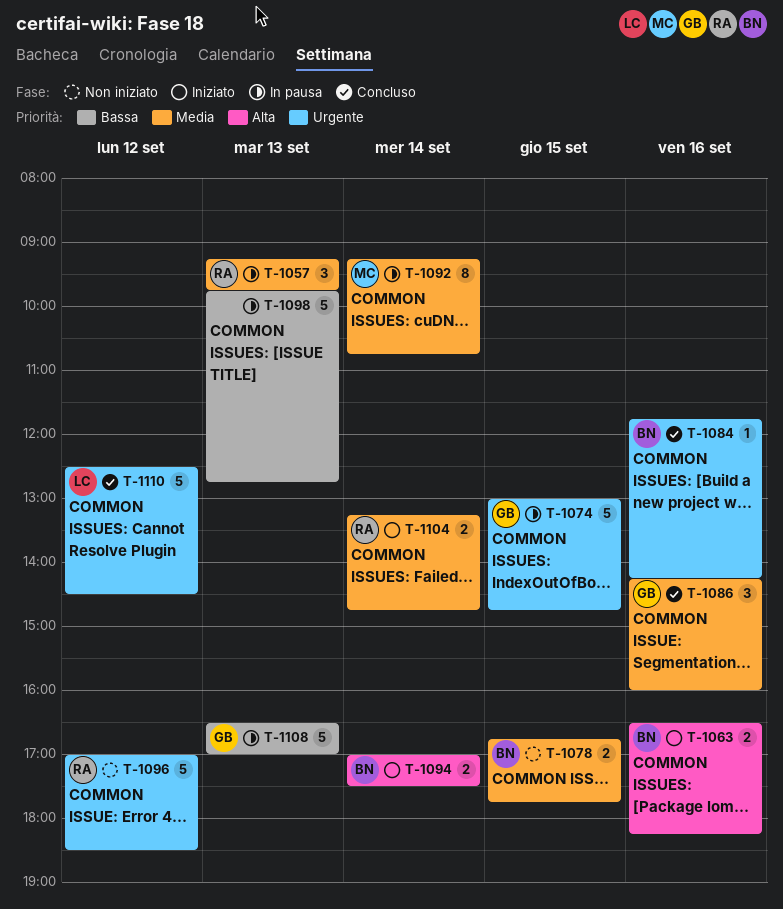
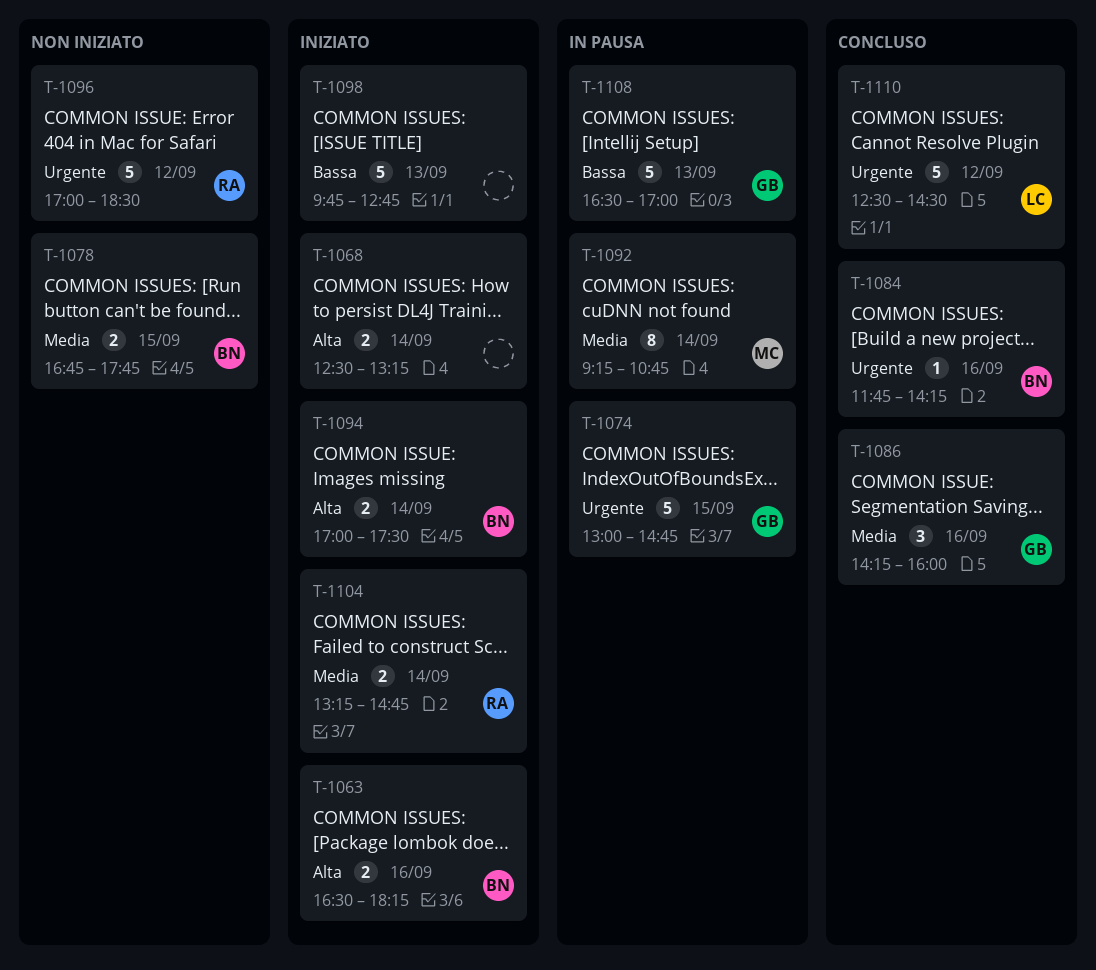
T-1057: present -> none
T-1068: none -> present
T-1098, status: In pausa -> Iniziato

